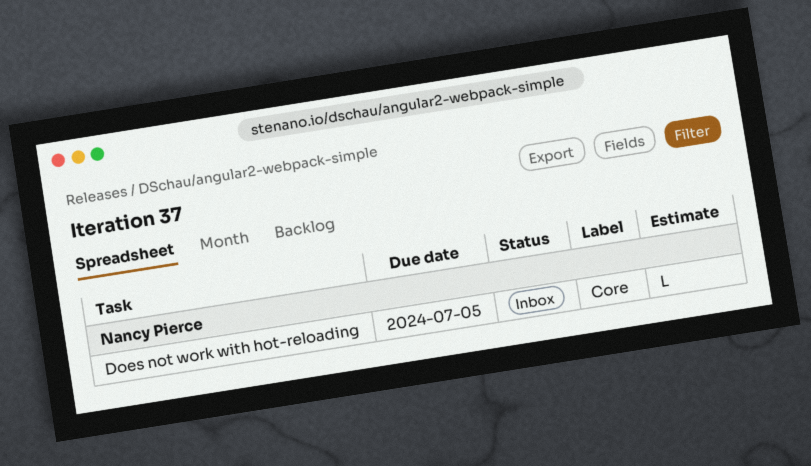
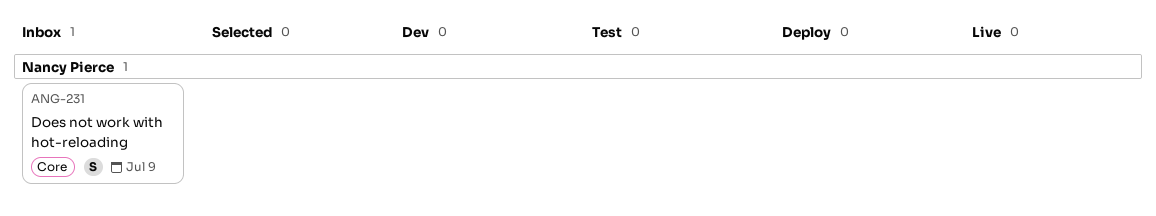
Does not work with hot-reloading, estimate: L -> S
Does not work with hot-reloading, due: Jul 5 -> Jul 9

